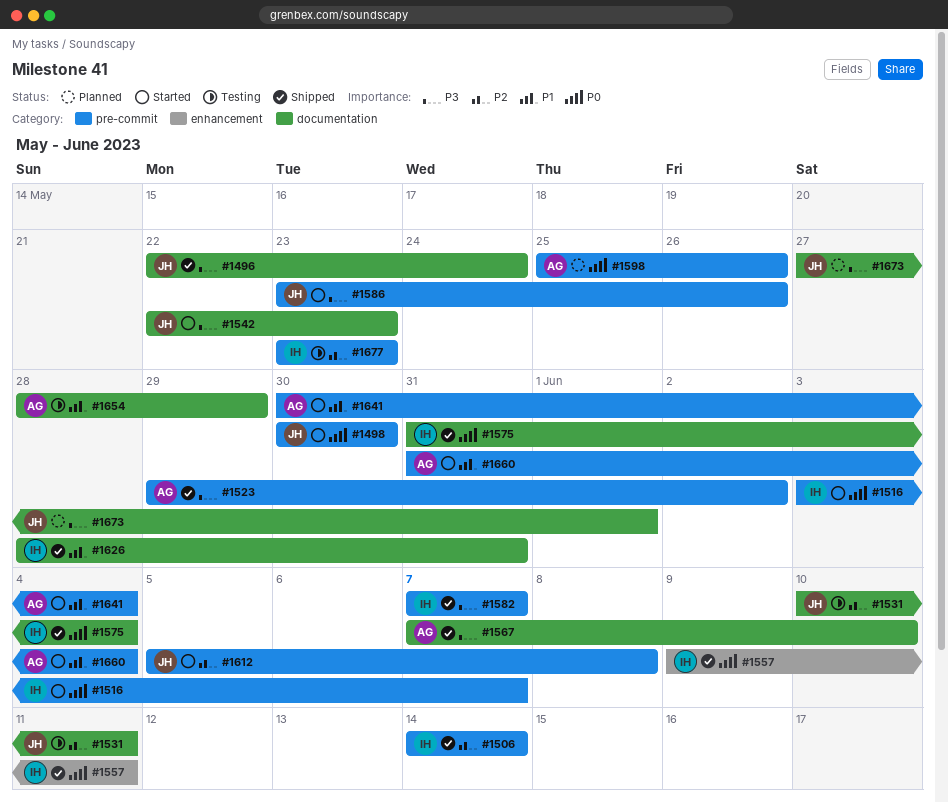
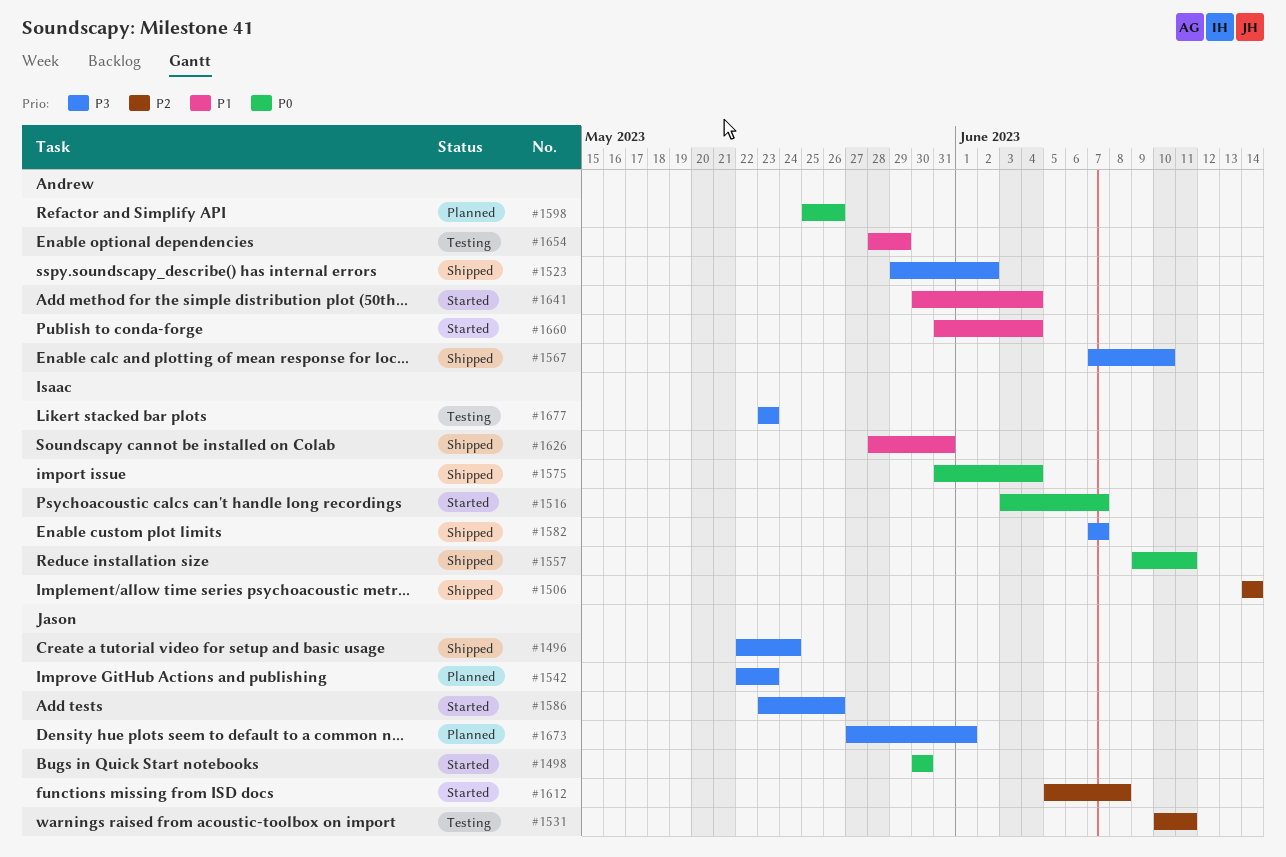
#1542, status: Started -> Planned
#1677, priority: P2 -> P3

